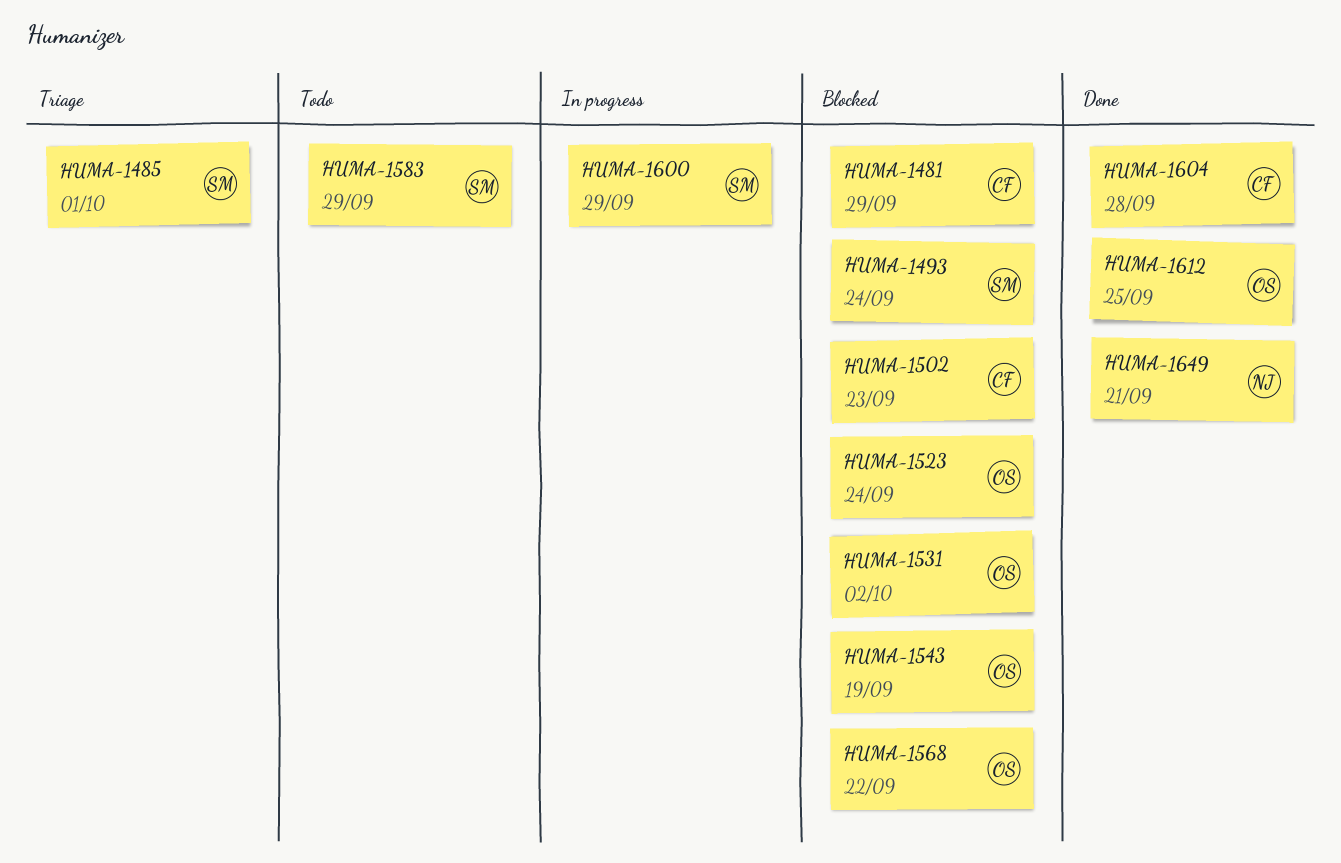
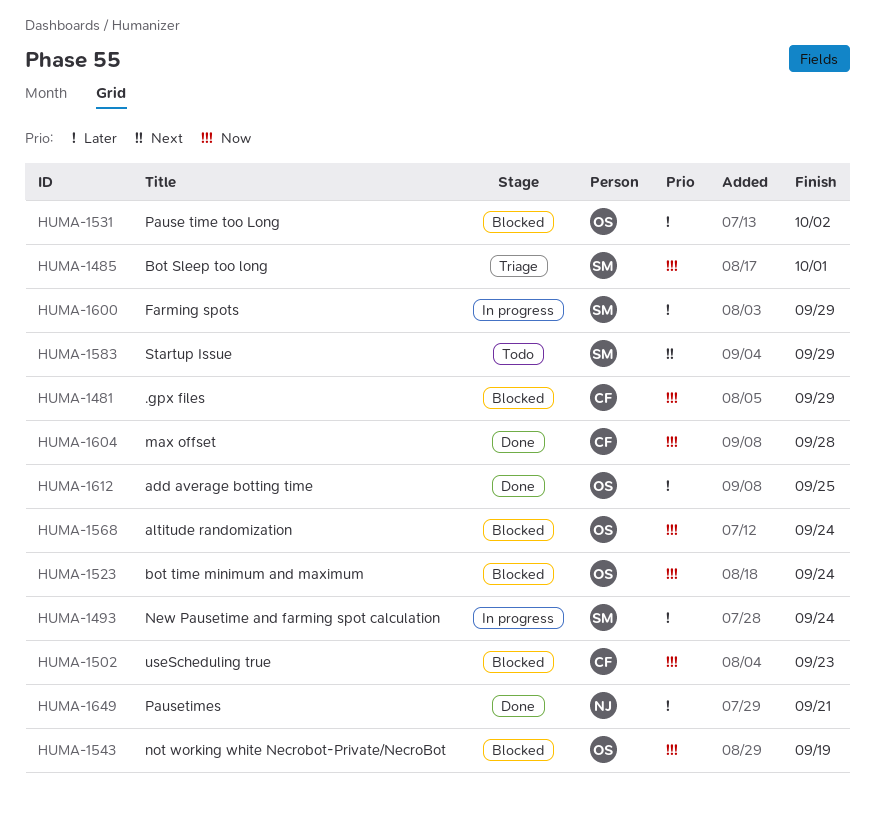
HUMA-1493, status: Blocked -> In progress
HUMA-1568, due: Sep 22 -> Sep 24

